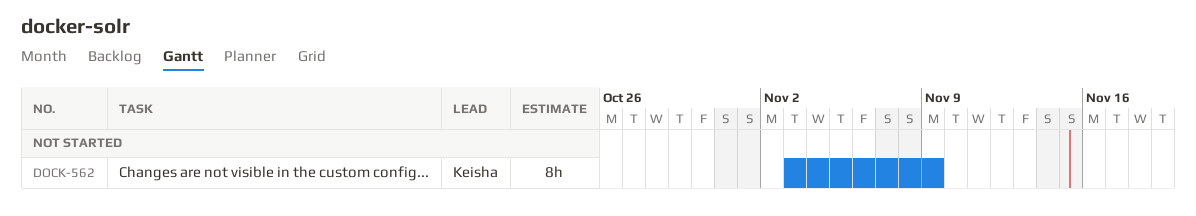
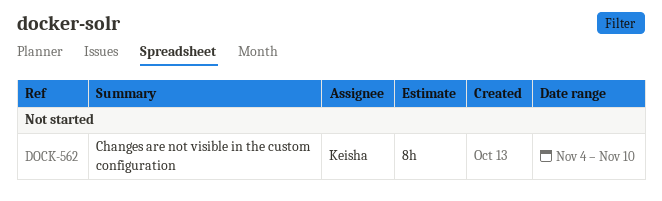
DOCK-562, start: Nov 3 -> Nov 4
DOCK-562, due: Nov 9 -> Nov 10

